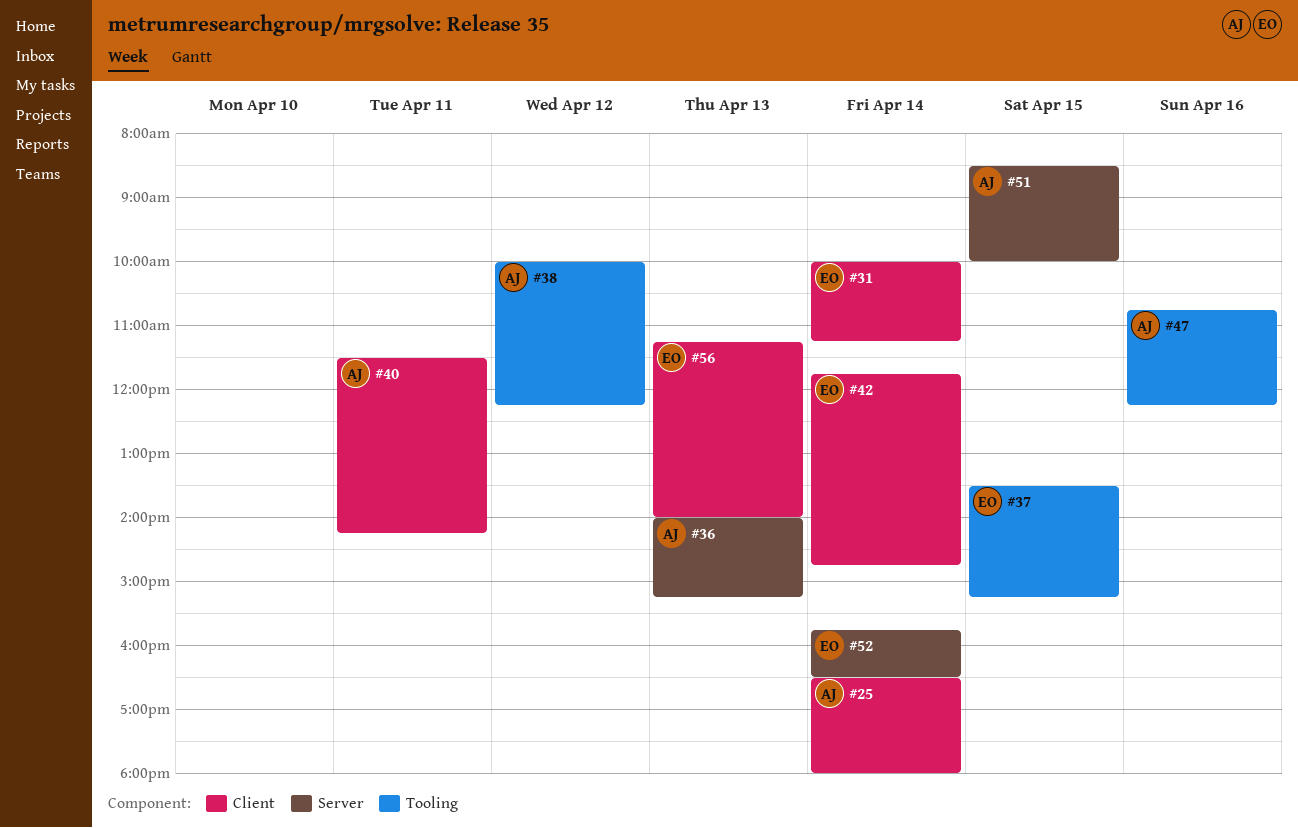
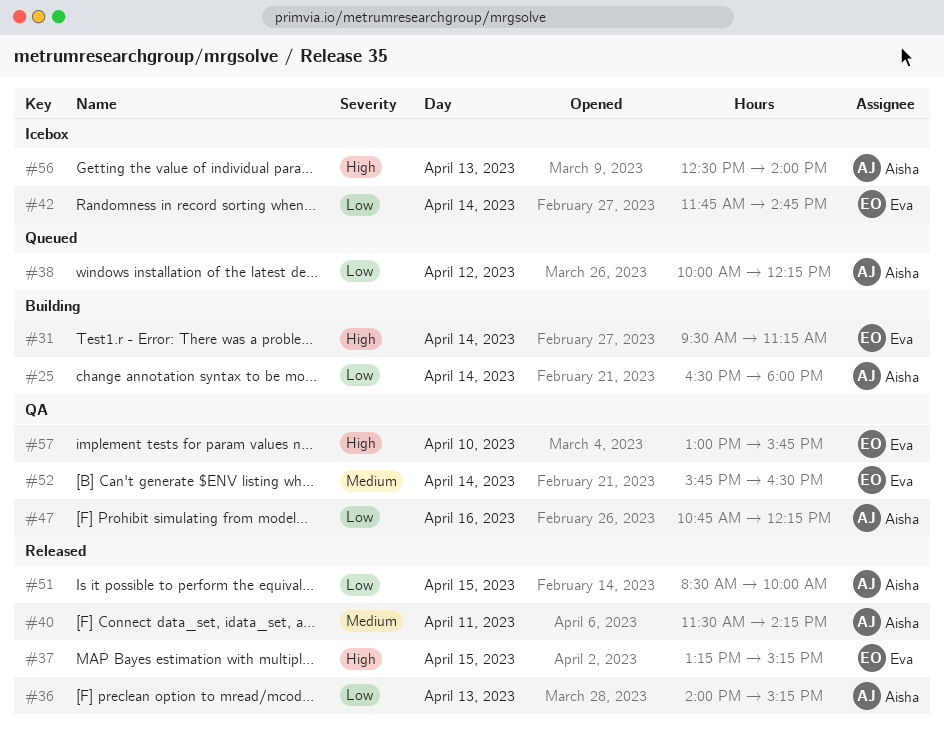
#31, begins: 10:00 -> 09:30
#37, begins: 13:30 -> 13:15
#56, owner: Eva -> Aisha
#56, begins: 11:15 -> 12:30
#57: none -> present

